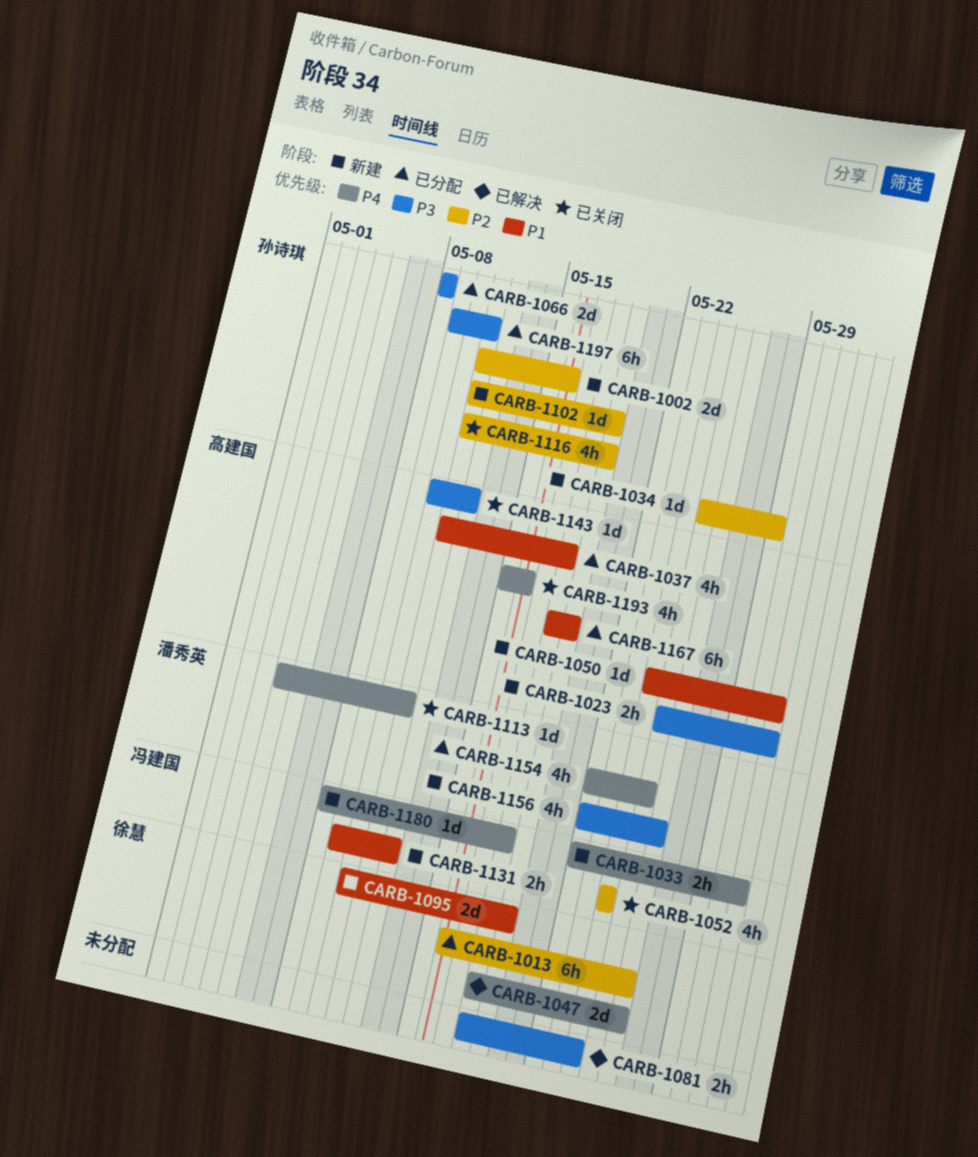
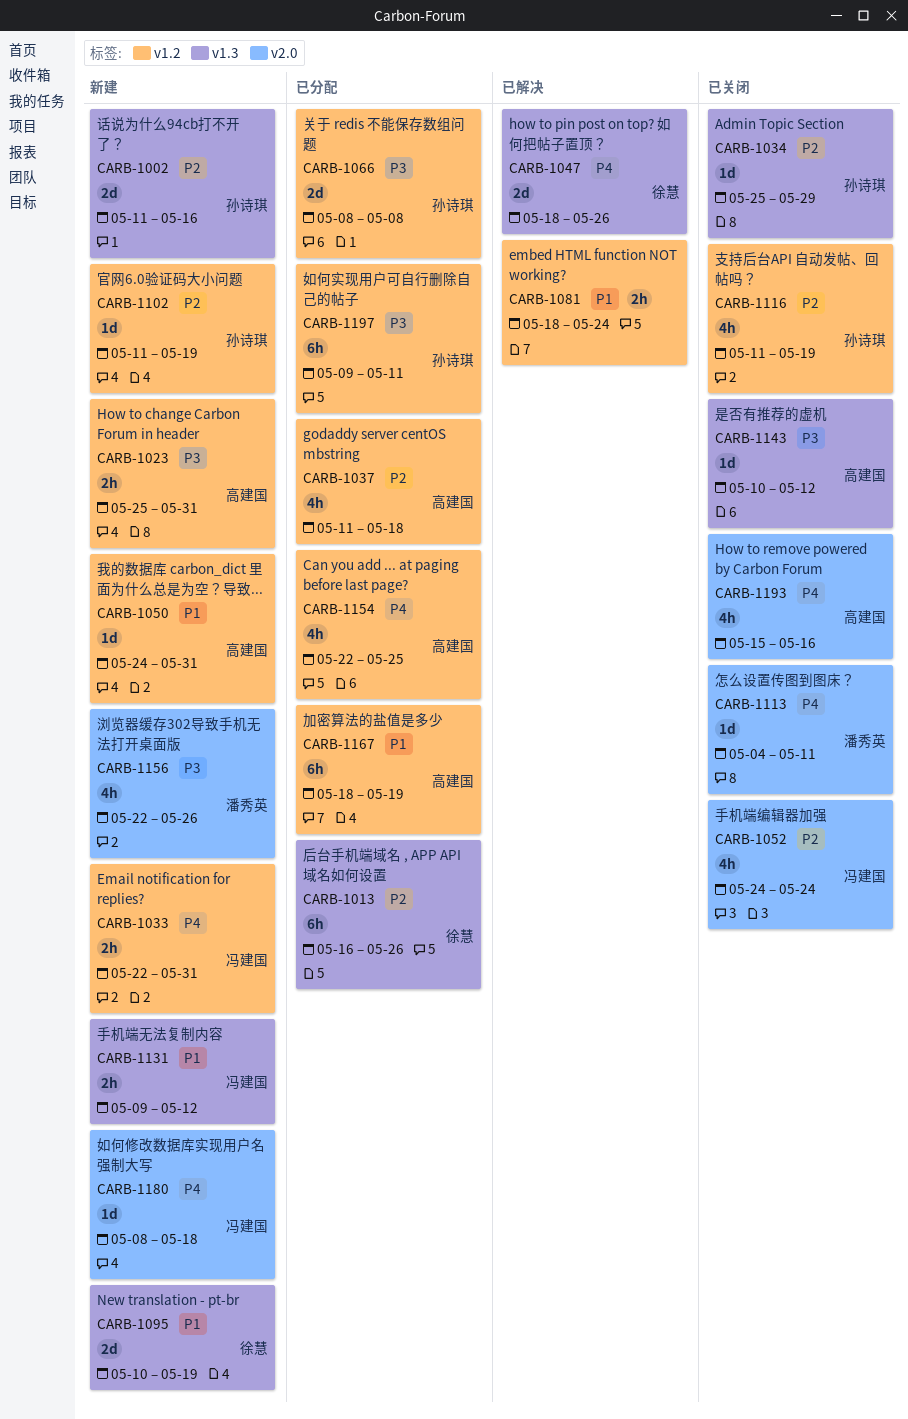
CARB-1034, status: 新建 -> 已关闭
CARB-1037, priority: P1 -> P2
CARB-1081, priority: P3 -> P1
CARB-1154, owner: 潘秀英 -> 高建国

